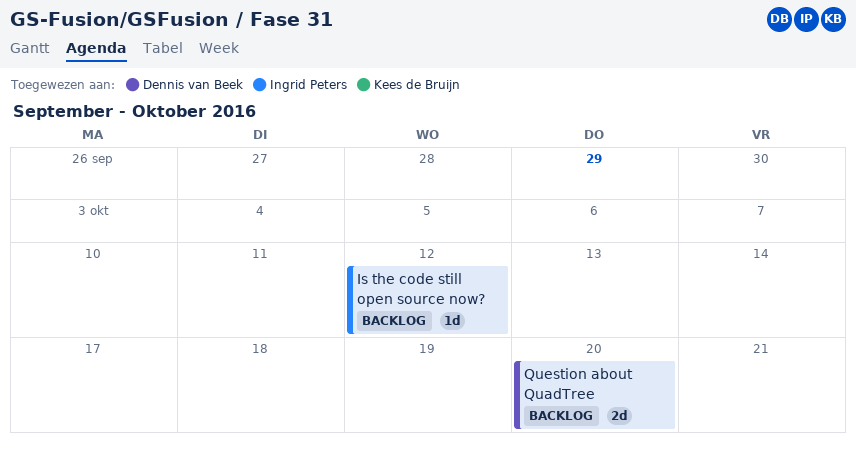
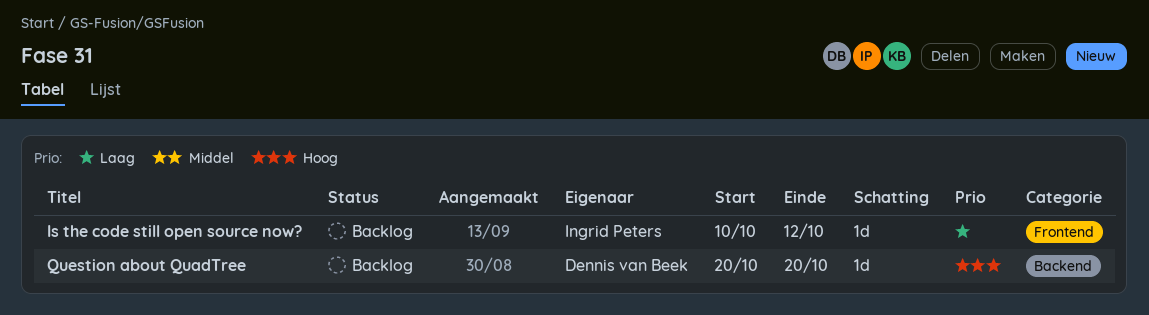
Question about QuadTree, estimate: 2d -> 1d

